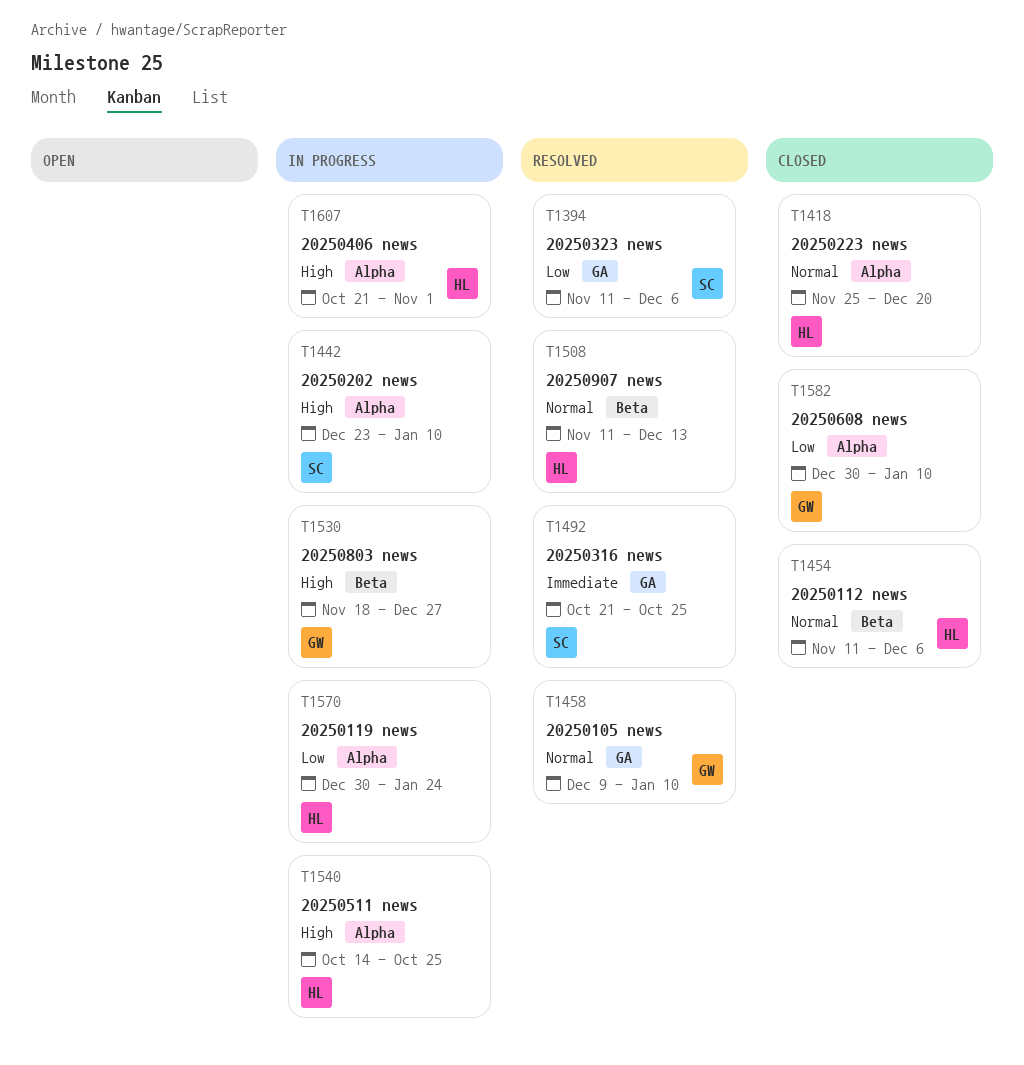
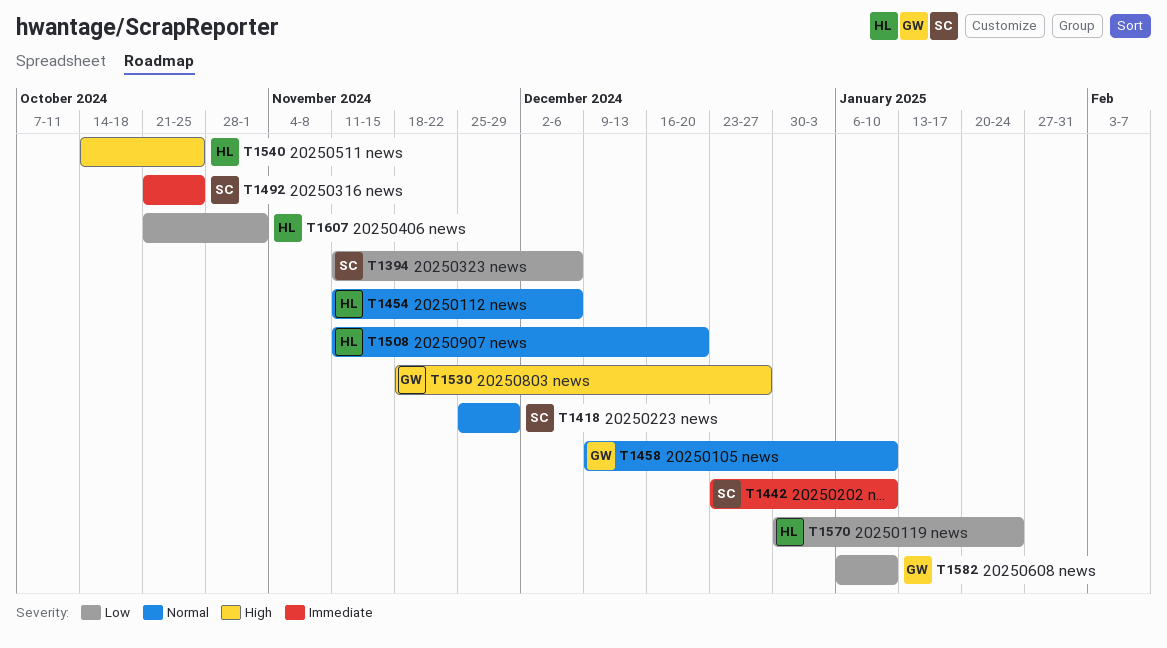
T1418, owner: HL -> SC
T1418, due: Dec 20 -> Nov 29
T1442, priority: High -> Immediate
T1508, due: Dec 13 -> Dec 20
T1582, start: Dec 30 -> Jan 6
T1607, priority: High -> Low

